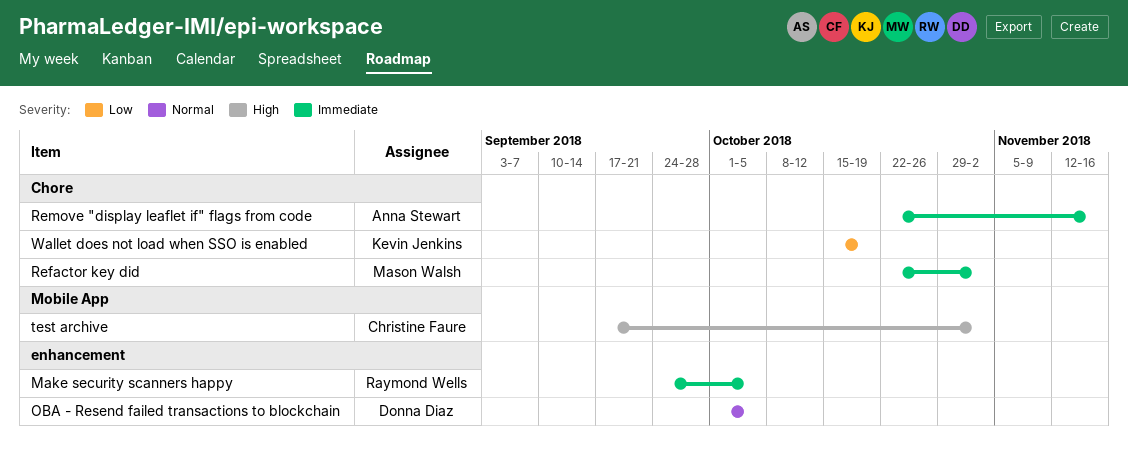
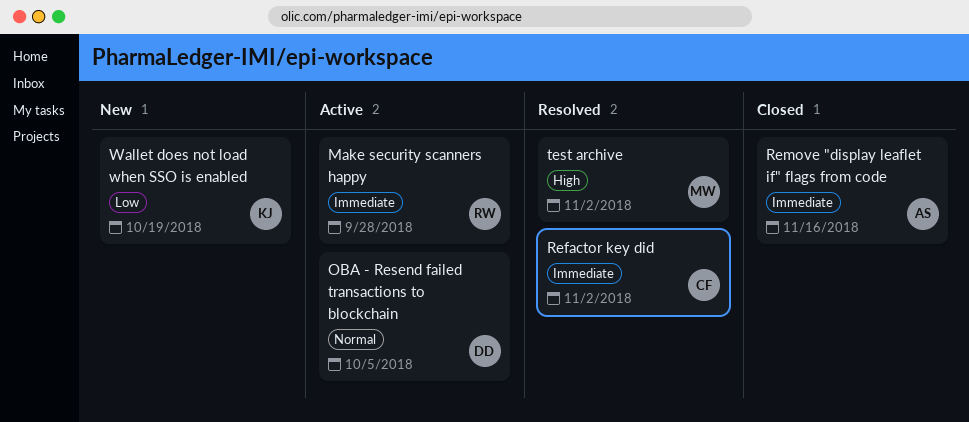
Make security scanners happy, due: Oct 5 -> Sep 28
Refactor key did, owner: Mason Walsh -> Christine Faure
test archive, owner: Christine Faure -> Mason Walsh

